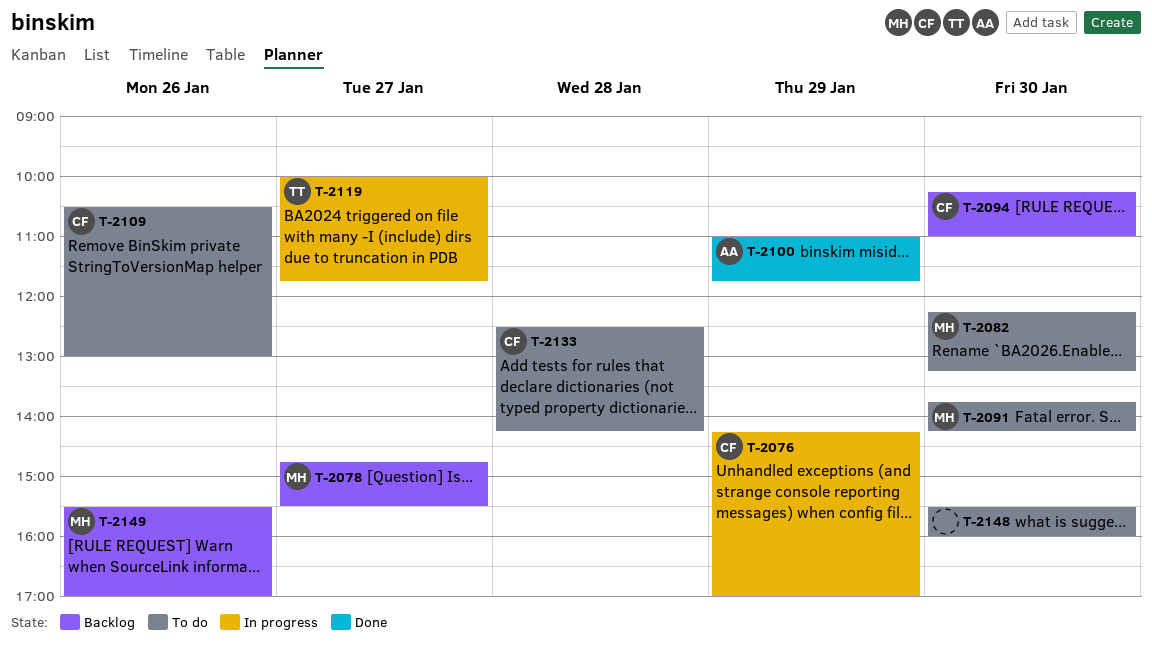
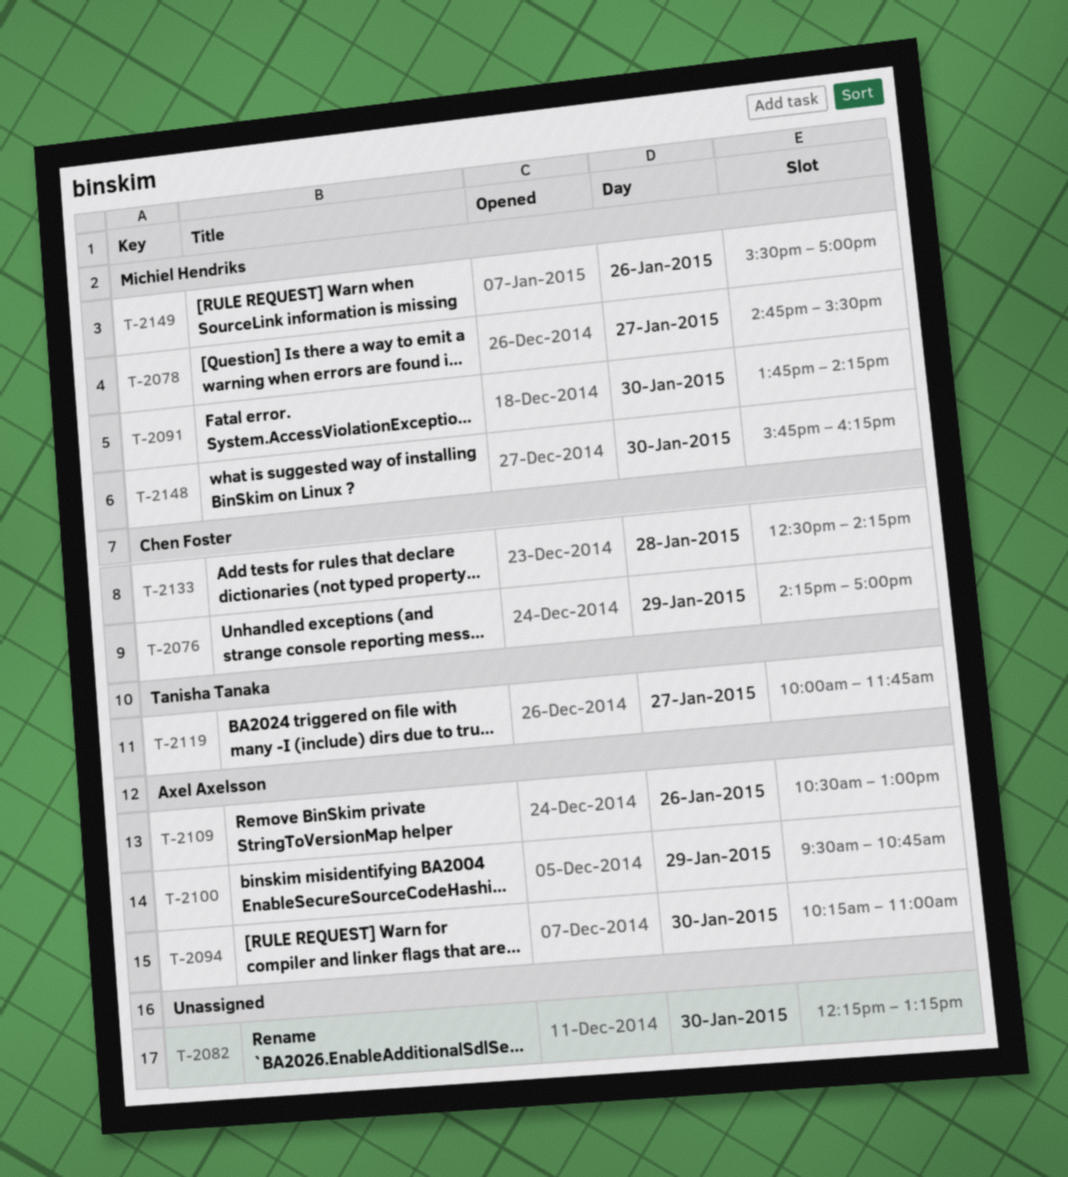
T-2082, owner: Michiel Hendriks -> none
T-2094, owner: Chen Foster -> Axel Axelsson
T-2100, begins: 11:00 -> 09:30
T-2100, ends: 11:45 -> 10:45
T-2109, owner: Chen Foster -> Axel Axelsson
T-2148, owner: none -> Michiel Hendriks
T-2148, begins: 15:30 -> 15:45
T-2148, ends: 16:00 -> 16:15

